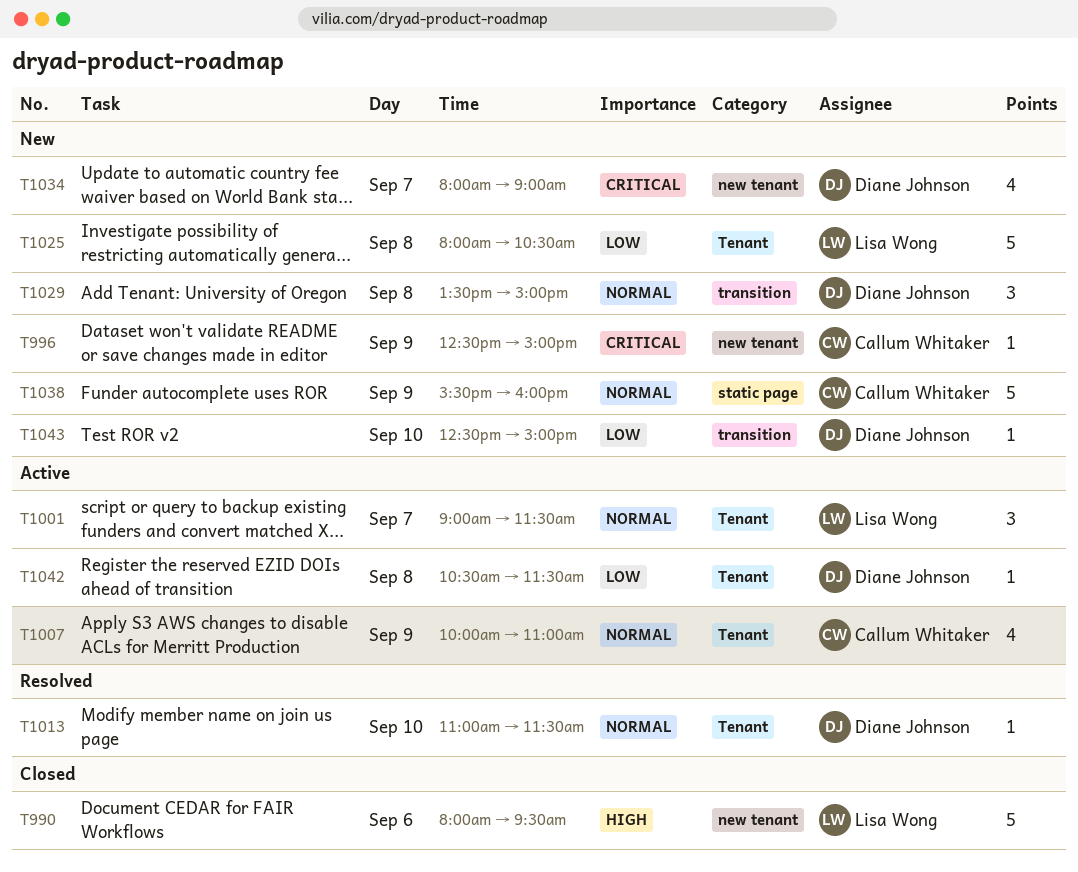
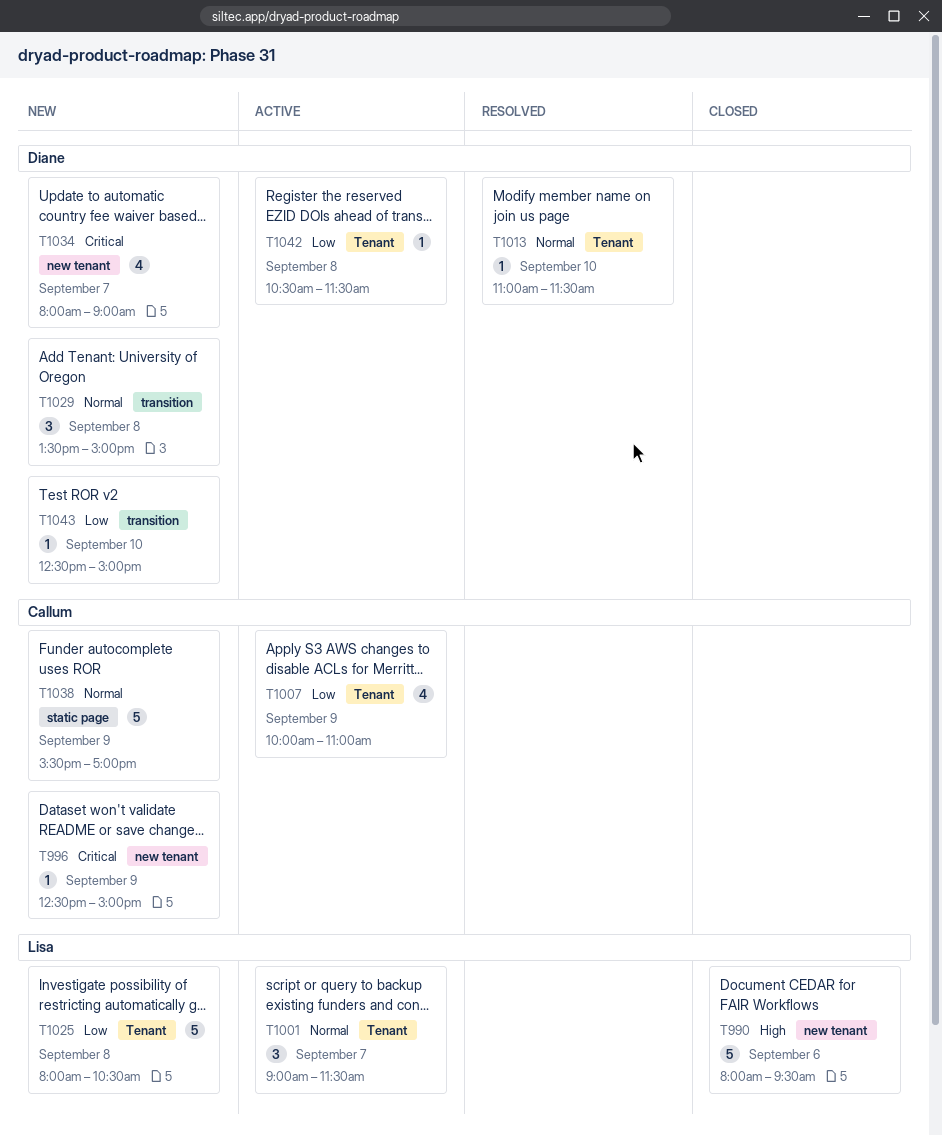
T1007, priority: Normal -> Low
T1038, ends: 16:00 -> 17:00

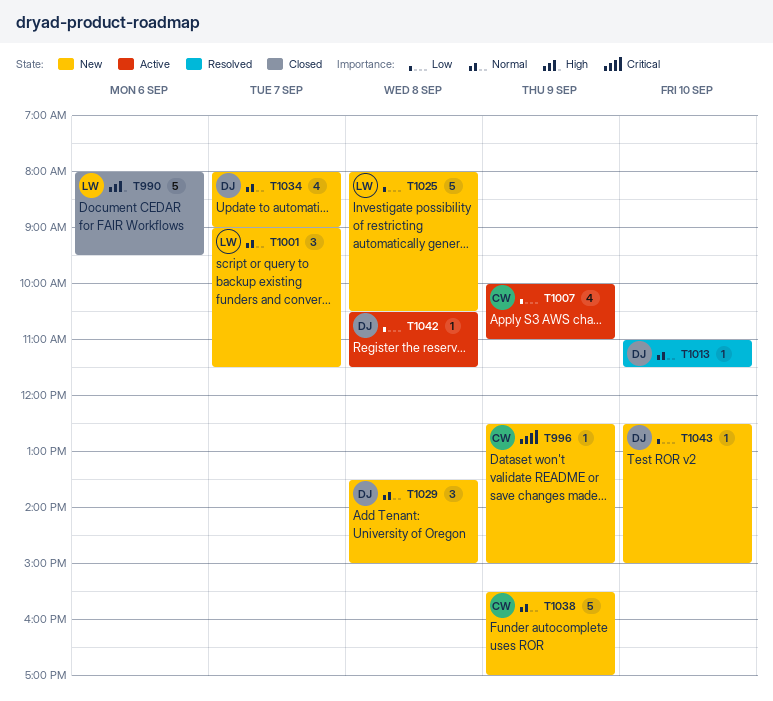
T1001, status: Active -> New
T1034, priority: Critical -> Normal

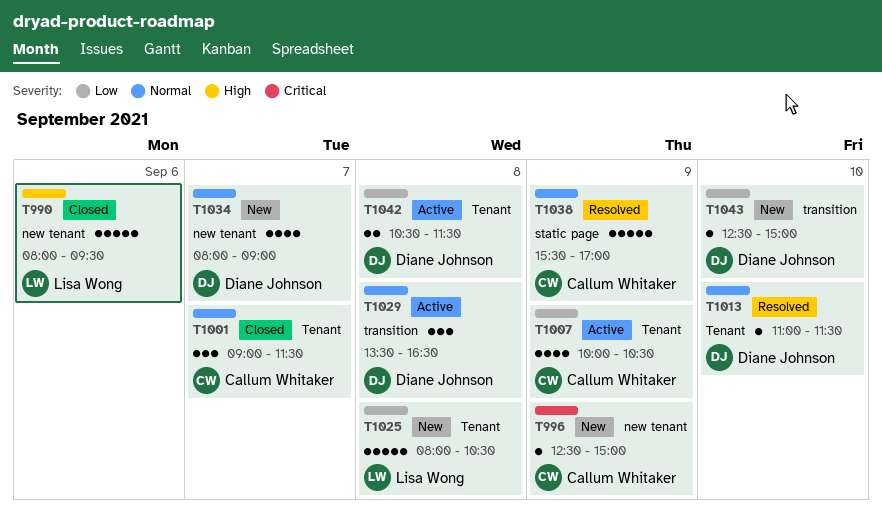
T1001, status: New -> Closed
T1001, owner: Lisa Wong -> Callum Whitaker
T1007, ends: 11:00 -> 10:30
T1029, status: New -> Active
T1029, ends: 15:00 -> 16:30
T1038, status: New -> Resolved
T1042, estimate: 1 -> 2

